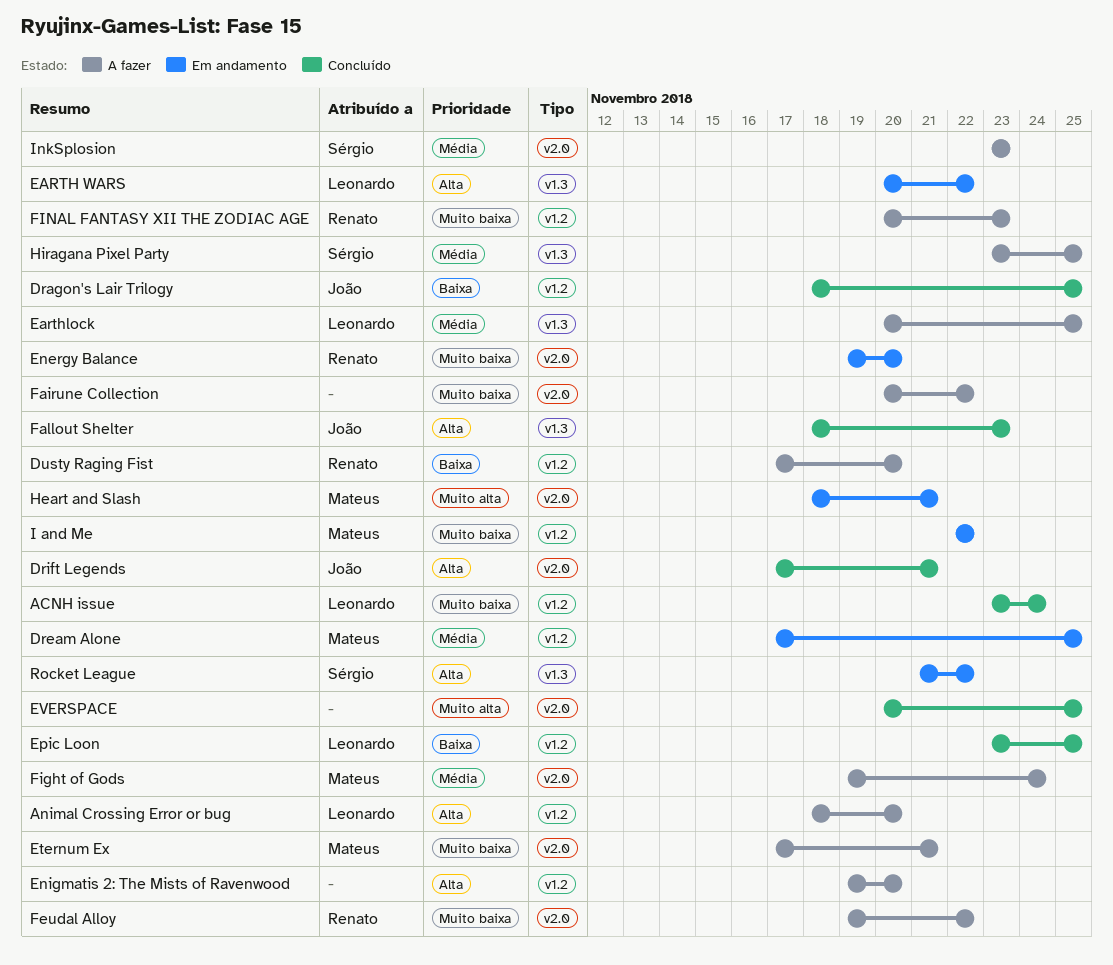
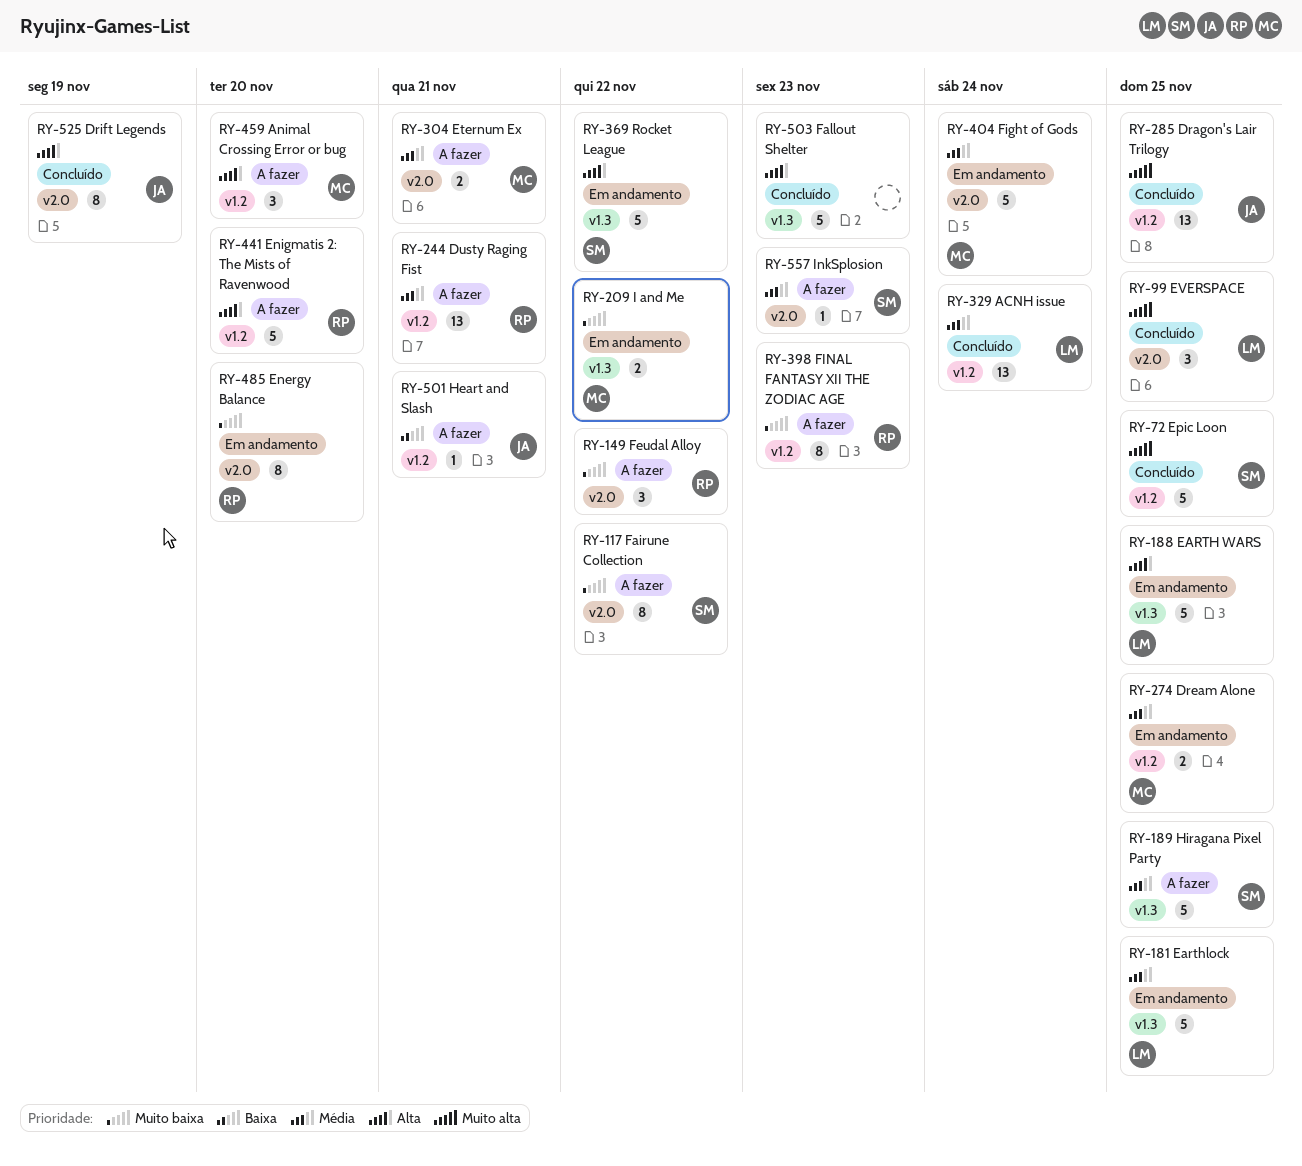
ACNH issue, priority: Muito baixa -> Média
Animal Crossing Error or bug, owner: Leonardo -> Mateus
Dragon's Lair Trilogy, priority: Baixa -> Muito alta
Drift Legends, due: Nov 21 -> Nov 19
Dusty Raging Fist, priority: Baixa -> Média
Dusty Raging Fist, due: Nov 20 -> Nov 21
EARTH WARS, due: Nov 22 -> Nov 25
Earthlock, status: A fazer -> Em andamento
Enigmatis 2: The Mists of Ravenwood, owner: none -> Renato
Epic Loon, owner: Leonardo -> Sérgio
Epic Loon, priority: Baixa -> Muito alta
Eternum Ex, priority: Muito baixa -> Média
EVERSPACE, owner: none -> Leonardo
Fairune Collection, owner: none -> Sérgio
Fallout Shelter, owner: João -> none
Fight of Gods, status: A fazer -> Em andamento
Heart and Slash, status: Em andamento -> A fazer
Heart and Slash, owner: Mateus -> João
Heart and Slash, priority: Muito alta -> Baixa
Heart and Slash, label: v2.0 -> v1.2
I and Me, label: v1.2 -> v1.3

